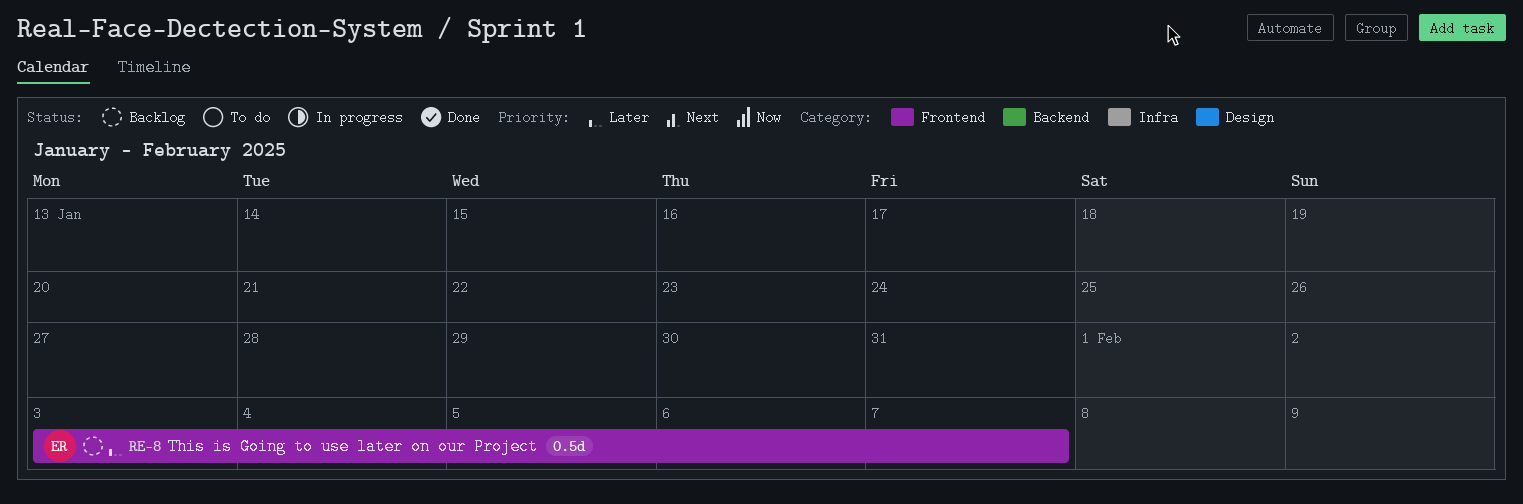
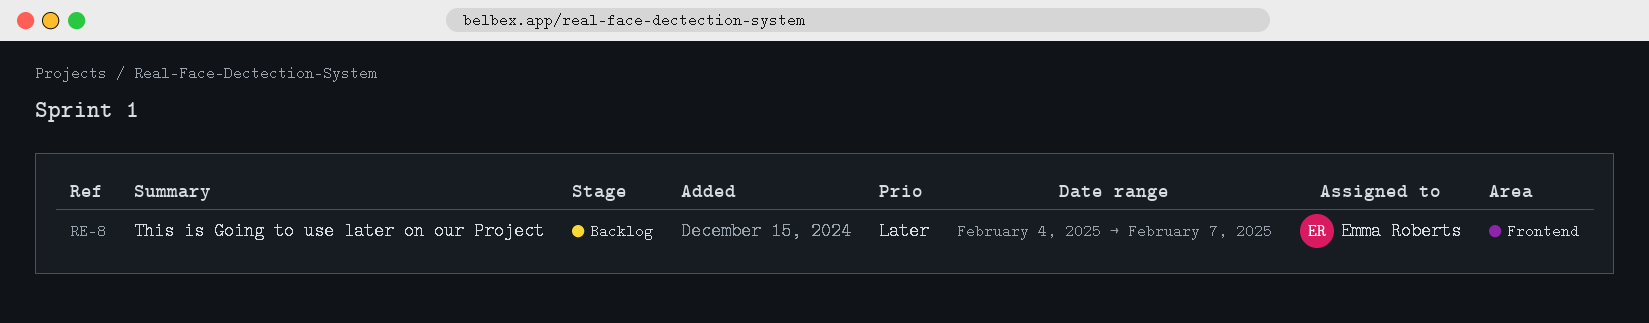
RE-8, start: Feb 3 -> Feb 4

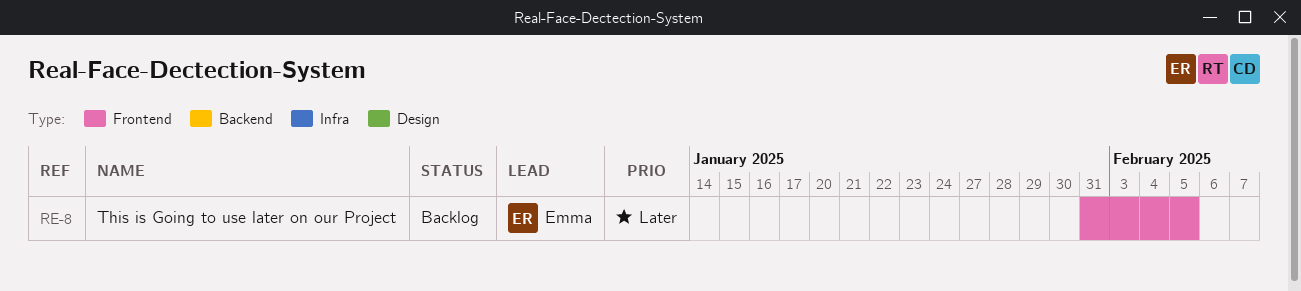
RE-8, start: Feb 4 -> Jan 31
RE-8, due: Feb 7 -> Feb 5

